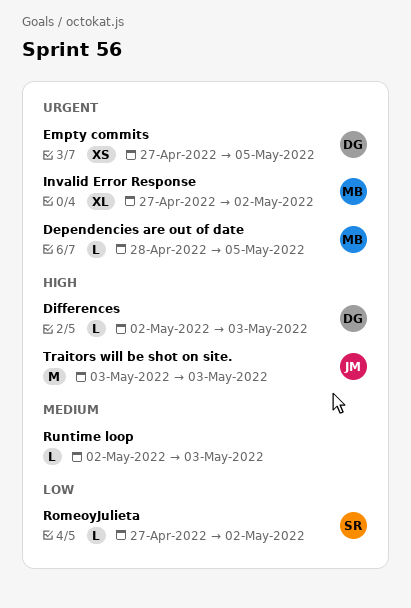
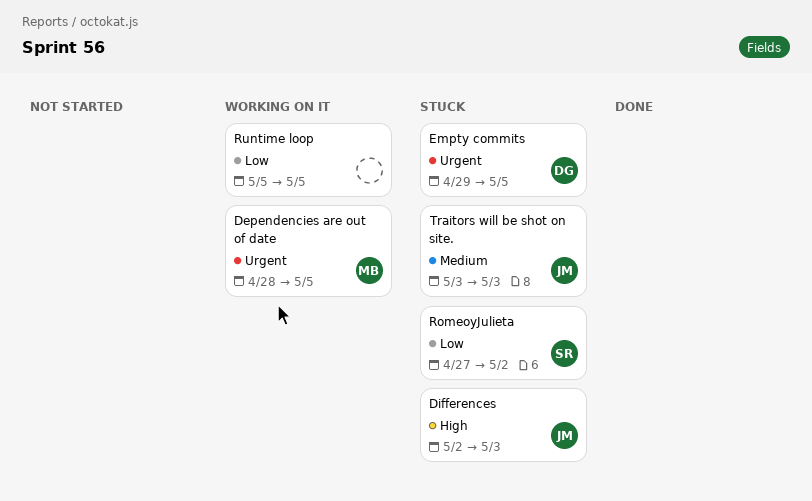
Differences, owner: DG -> JM
Empty commits, start: Apr 27 -> Apr 29
Invalid Error Response: present -> none
Runtime loop, priority: Medium -> Low
Runtime loop, start: May 2 -> May 5
Runtime loop, due: May 3 -> May 5
Traitors will be shot on site., priority: High -> Medium

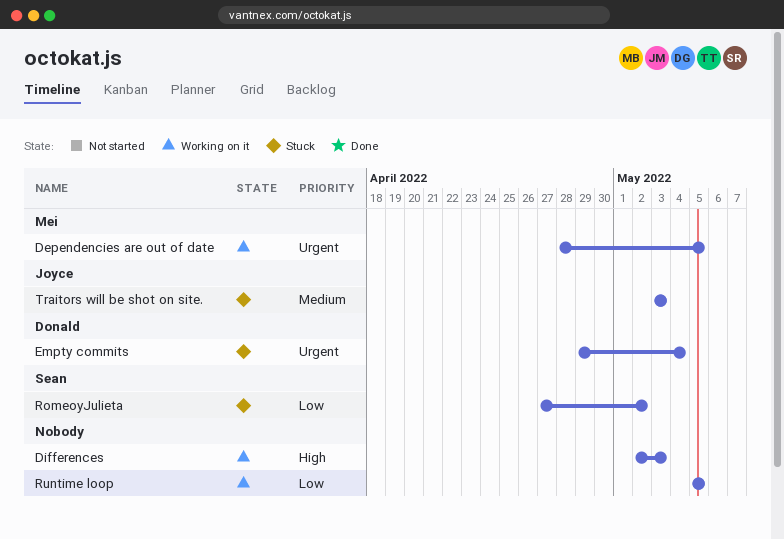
Differences, status: Stuck -> Working on it
Differences, owner: Joyce -> none
Empty commits, due: May 5 -> May 4

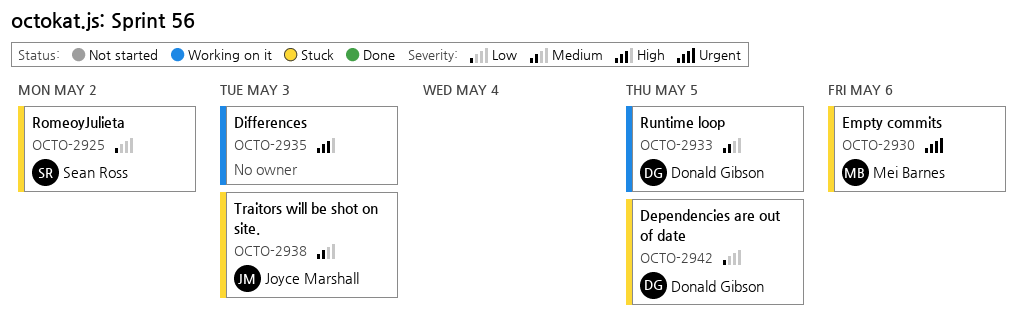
Dependencies are out of date, status: Working on it -> Stuck
Dependencies are out of date, owner: Mei Barnes -> Donald Gibson
Dependencies are out of date, priority: Urgent -> Low
Empty commits, owner: Donald Gibson -> Mei Barnes
Empty commits, due: May 4 -> May 6
Runtime loop, owner: none -> Donald Gibson
Runtime loop, priority: Low -> Medium

